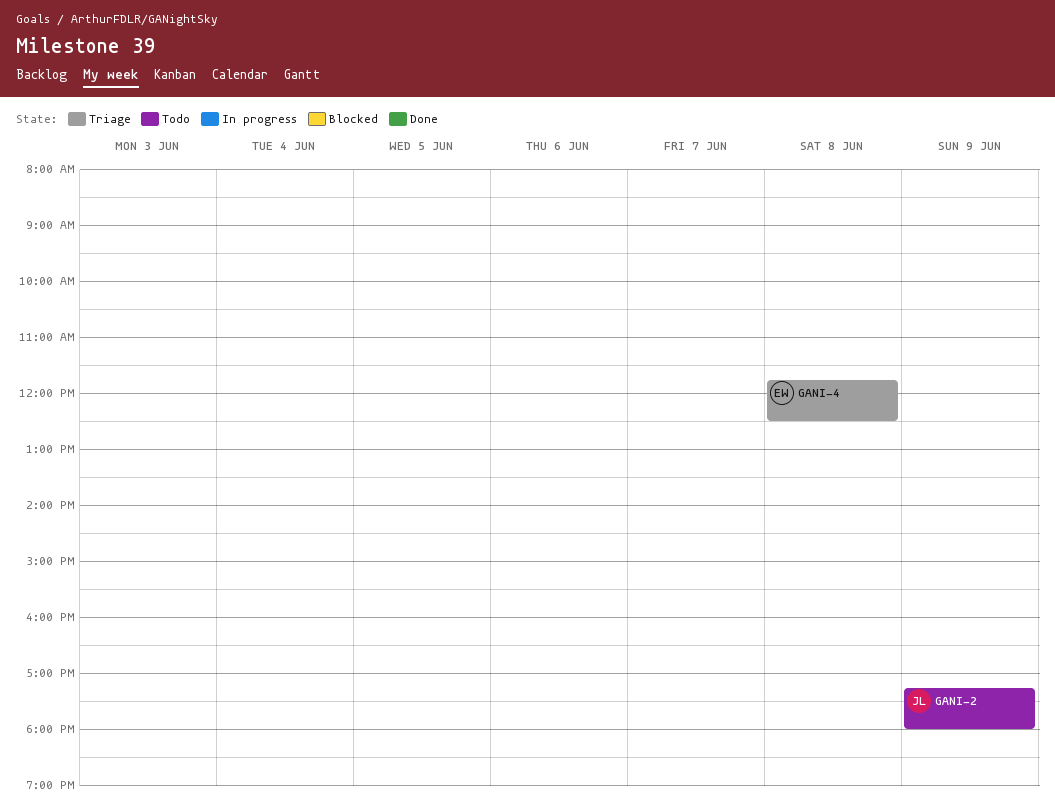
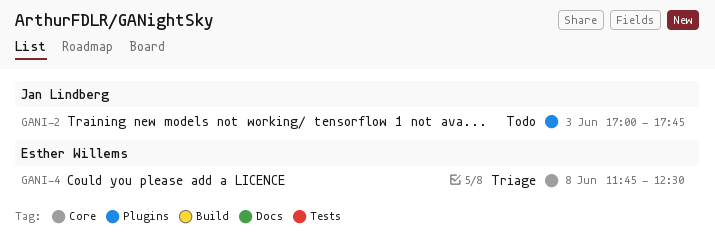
GANI-2, day: Jun 9 -> Jun 3
GANI-2, begins: 17:15 -> 17:00
GANI-2, ends: 18:00 -> 17:45

